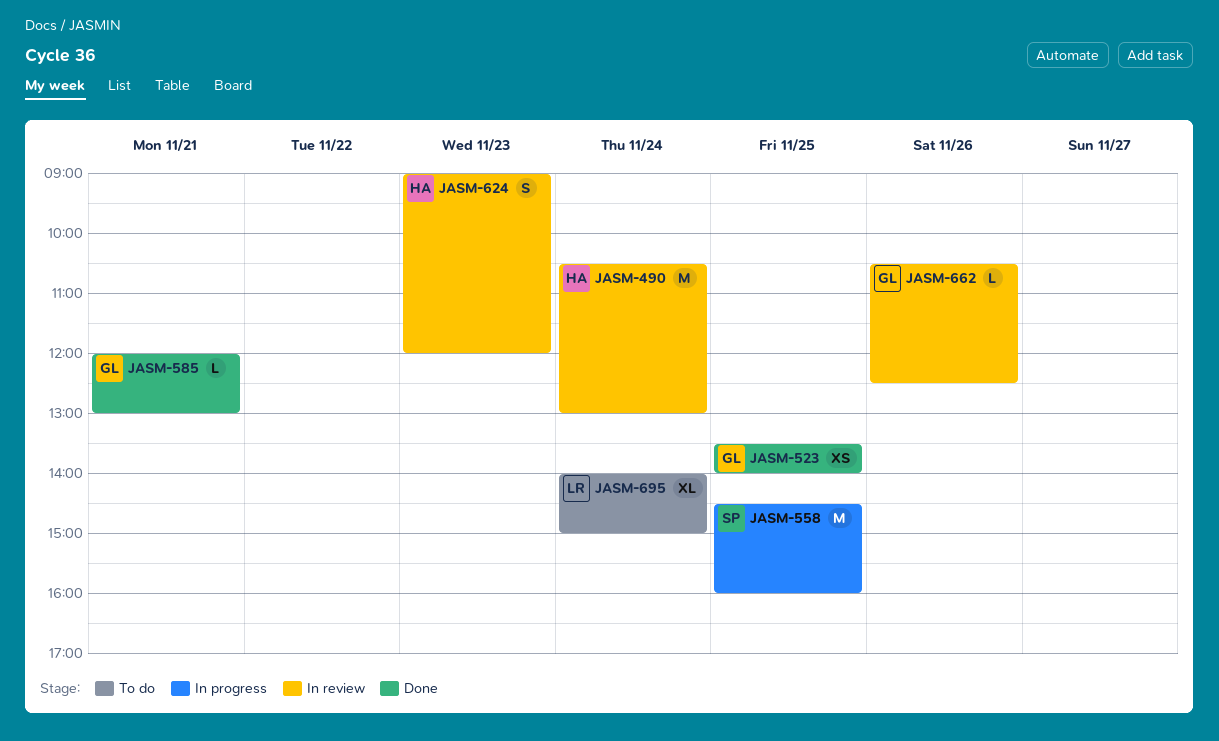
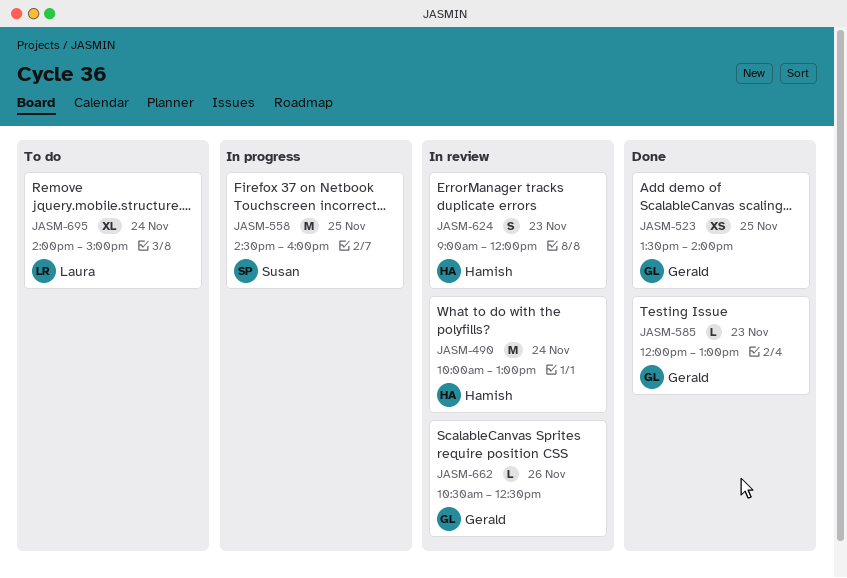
JASM-490, begins: 10:30 -> 10:00
JASM-585, day: Nov 21 -> Nov 23

